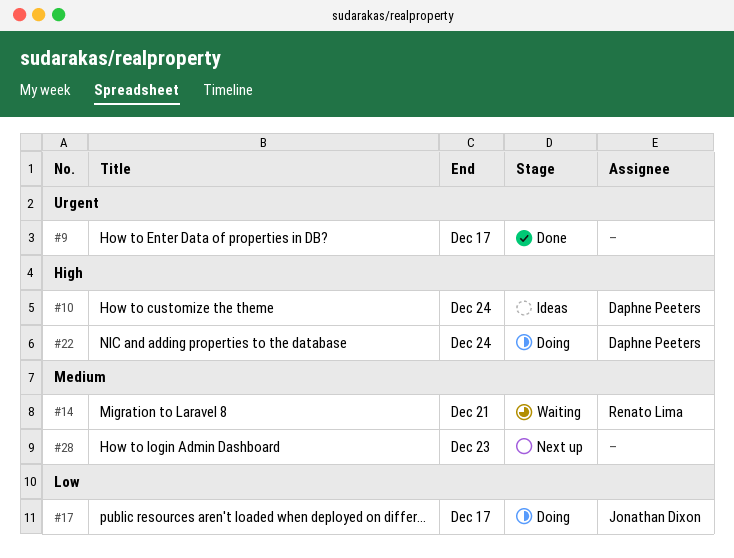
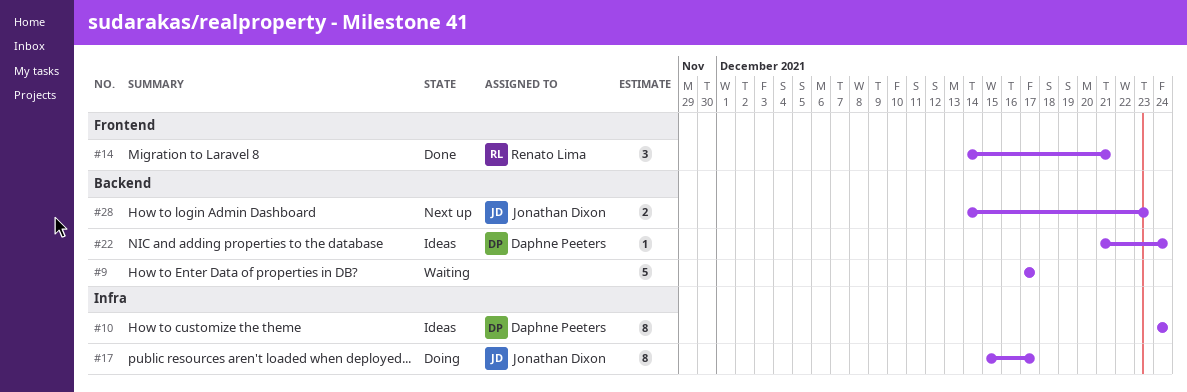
#9, status: Done -> Waiting
#14, status: Waiting -> Done
#22, status: Doing -> Ideas
#28, owner: none -> Jonathan Dixon

